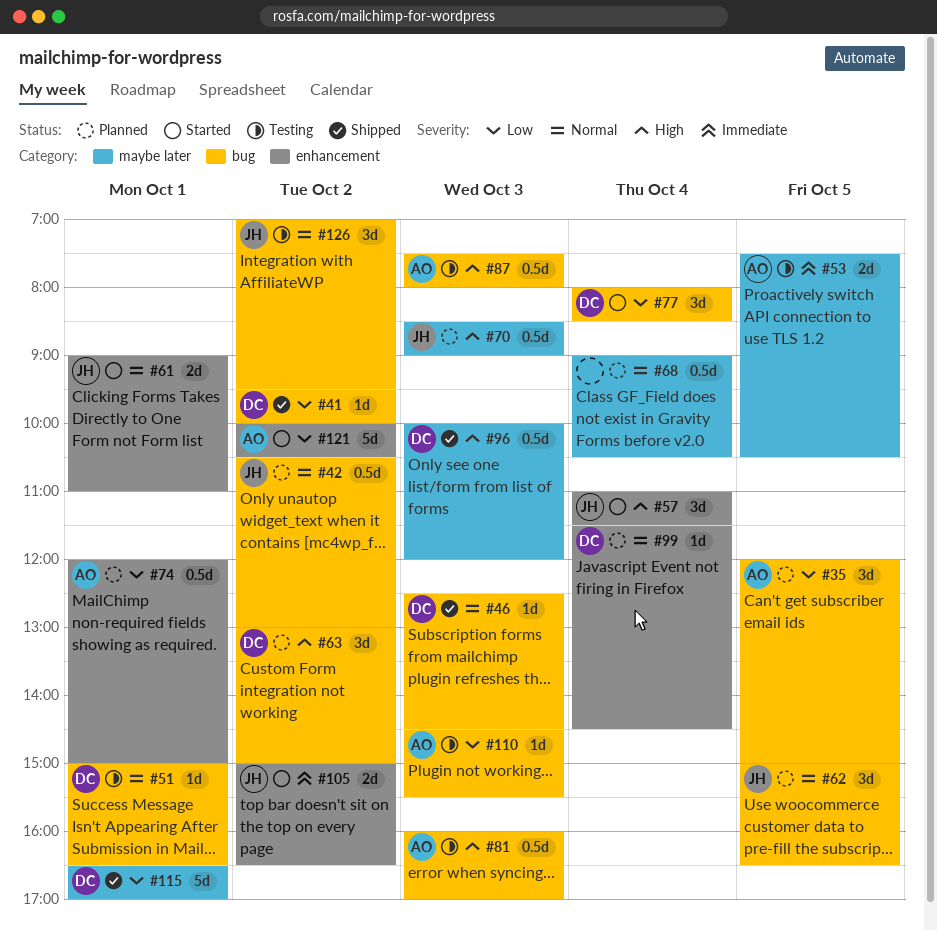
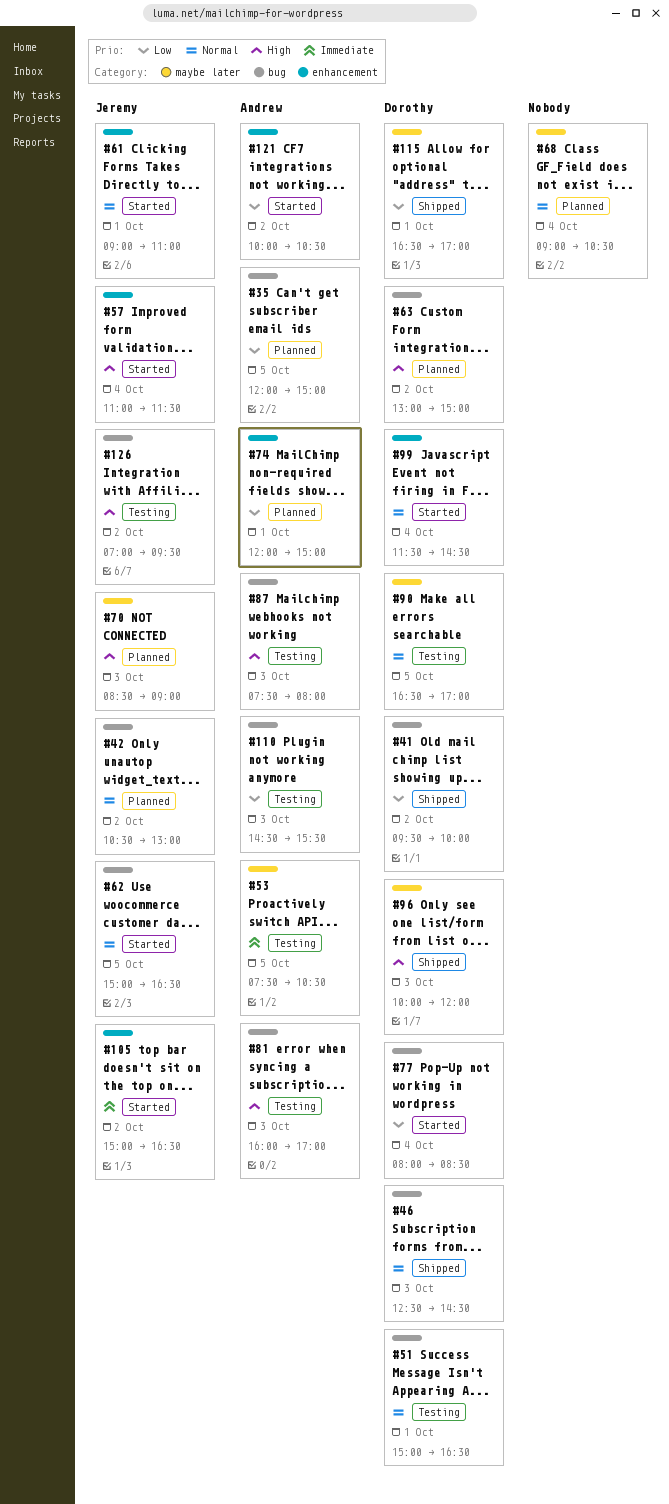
#62, status: Planned -> Started
#90: none -> present
#99, status: Planned -> Started
#126, priority: Normal -> High

